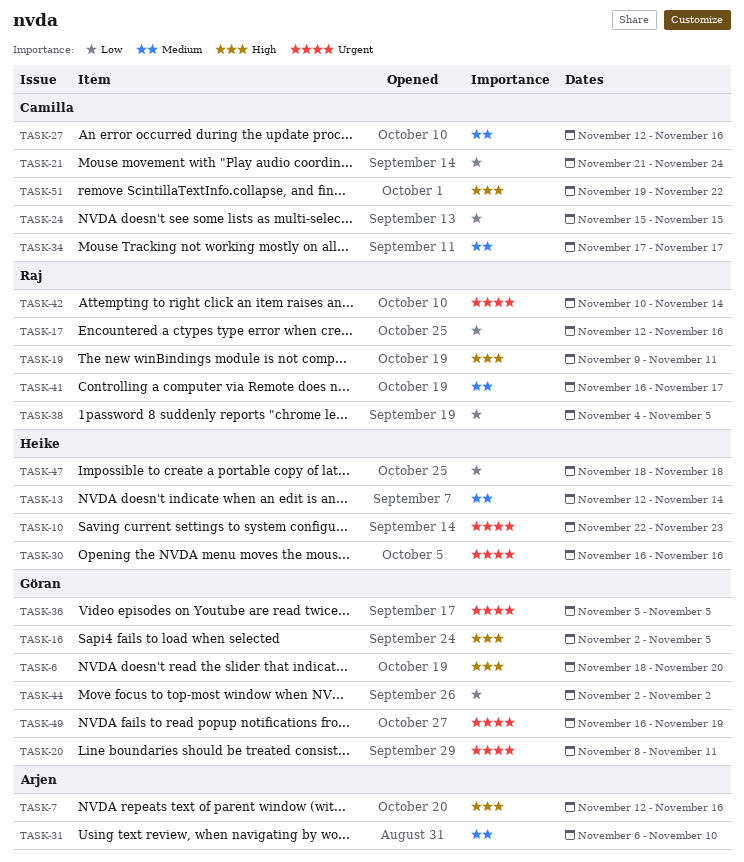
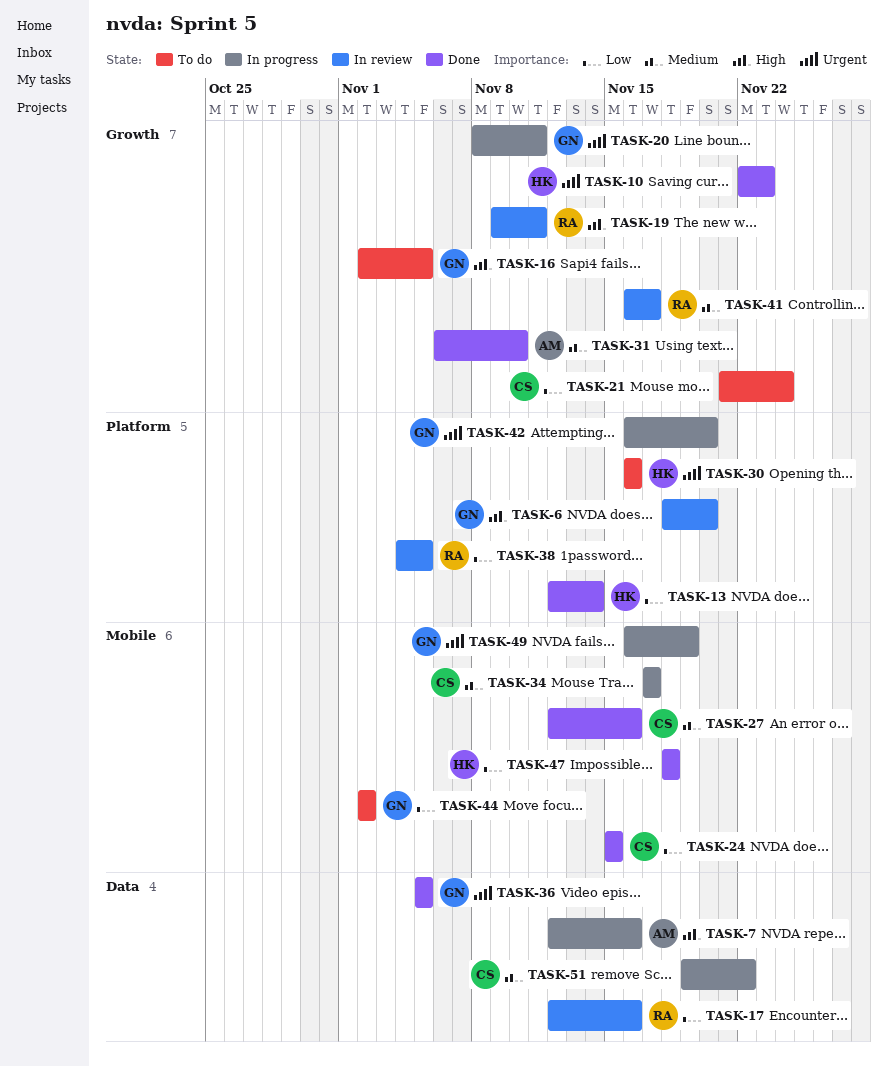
TASK-13, priority: Medium -> Low
TASK-42, owner: Raj -> Göran
TASK-42, start: Nov 10 -> Nov 16
TASK-42, due: Nov 14 -> Nov 20
TASK-51, priority: High -> Medium

